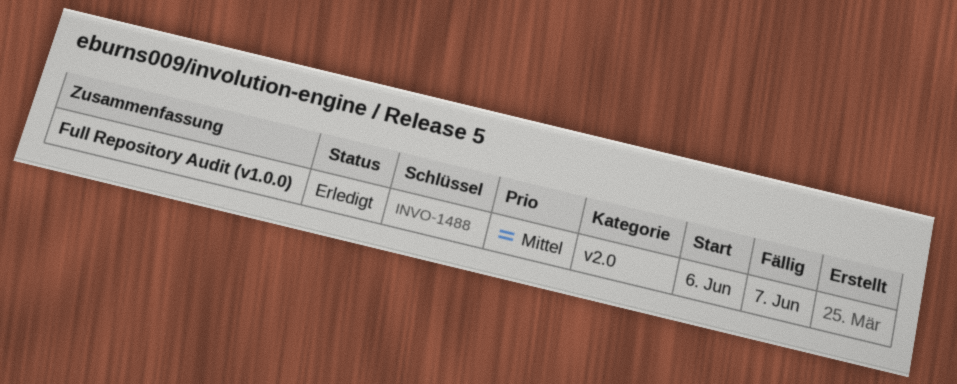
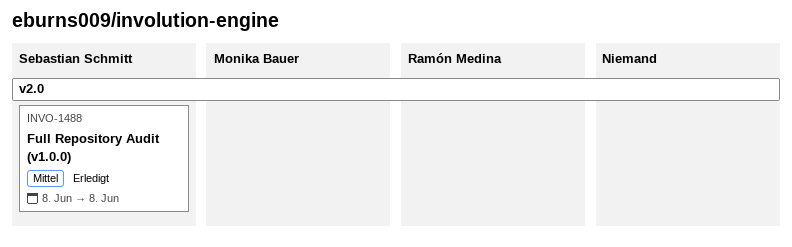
INVO-1488, start: Jun 6 -> Jun 8
INVO-1488, due: Jun 7 -> Jun 8

